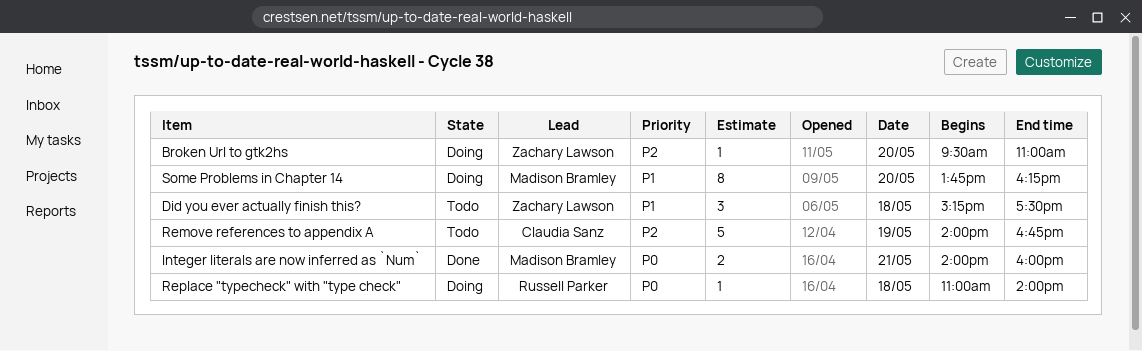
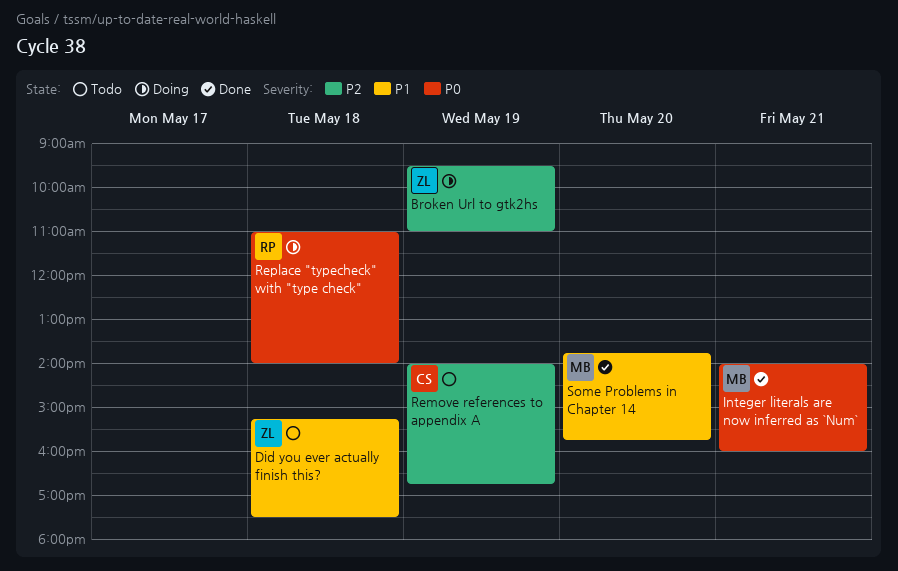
Broken Url to gtk2hs, day: May 20 -> May 19
Some Problems in Chapter 14, status: Doing -> Done
Some Problems in Chapter 14, ends: 16:15 -> 15:45

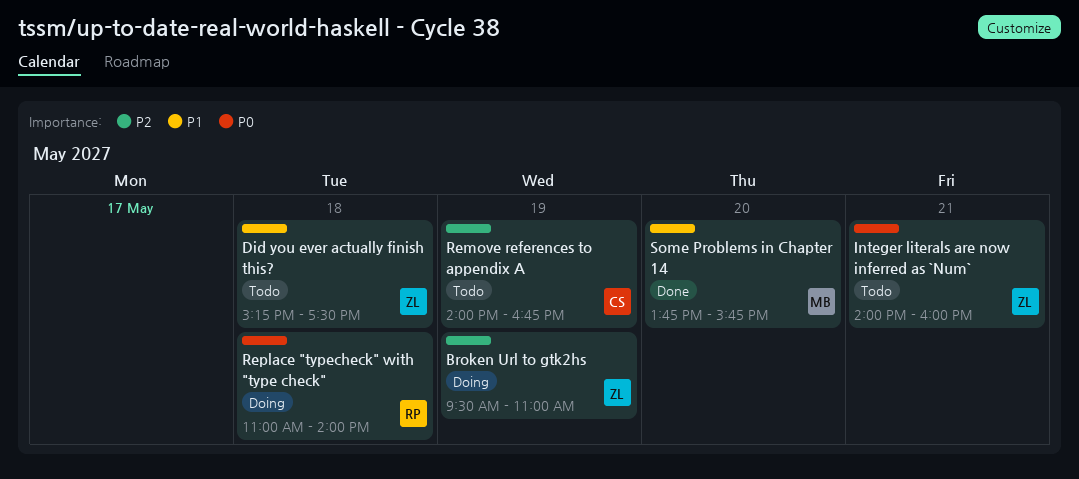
Integer literals are now inferred as `Num`, status: Done -> Todo
Integer literals are now inferred as `Num`, owner: MB -> ZL

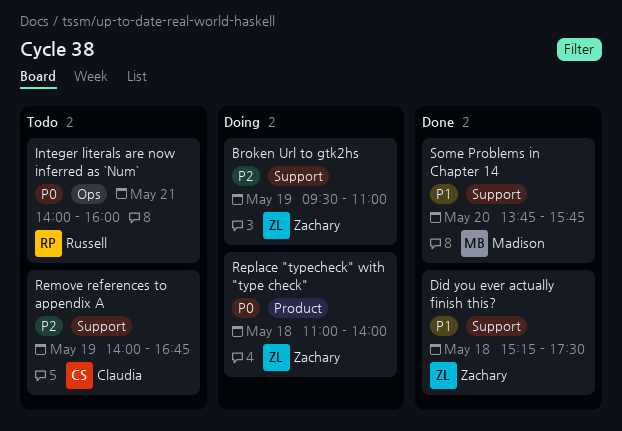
Did you ever actually finish this?, status: Todo -> Done
Integer literals are now inferred as `Num`, owner: Zachary -> Russell
Replace "typecheck" with "type check", owner: Russell -> Zachary

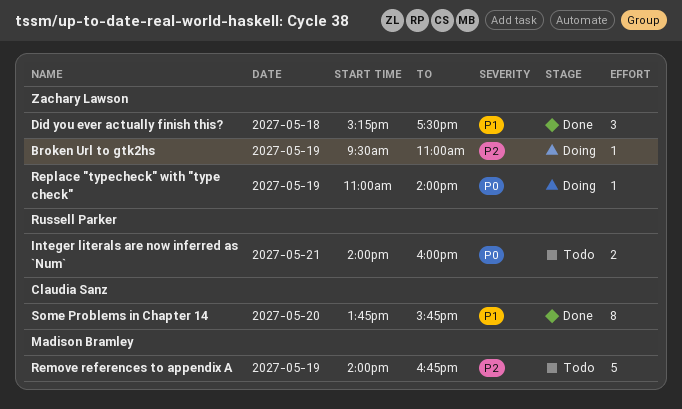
Remove references to appendix A, owner: Claudia Sanz -> Madison Bramley
Replace "typecheck" with "type check", day: May 18 -> May 19
Some Problems in Chapter 14, owner: Madison Bramley -> Claudia Sanz

